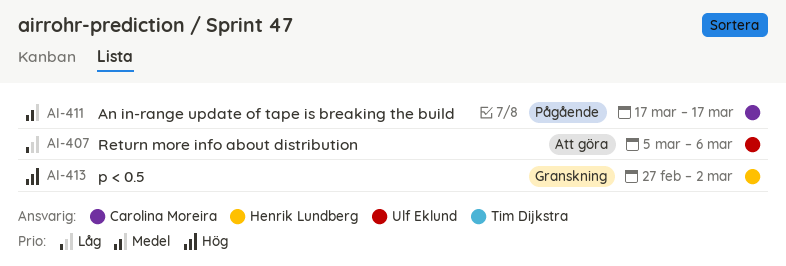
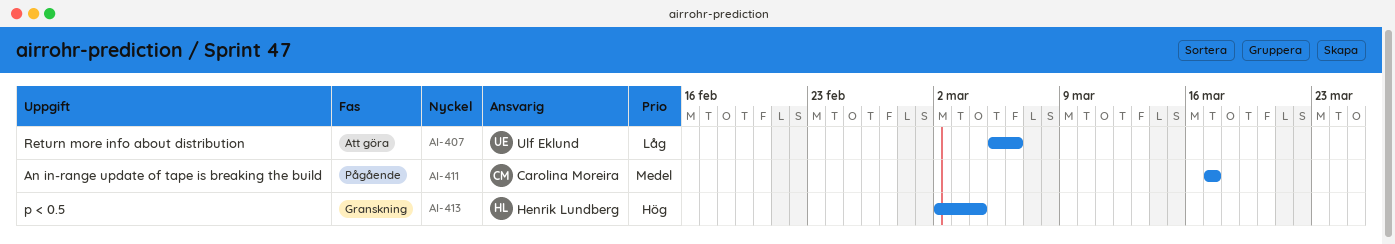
AI-413, start: Feb 27 -> Mar 2
AI-413, due: Mar 2 -> Mar 4

